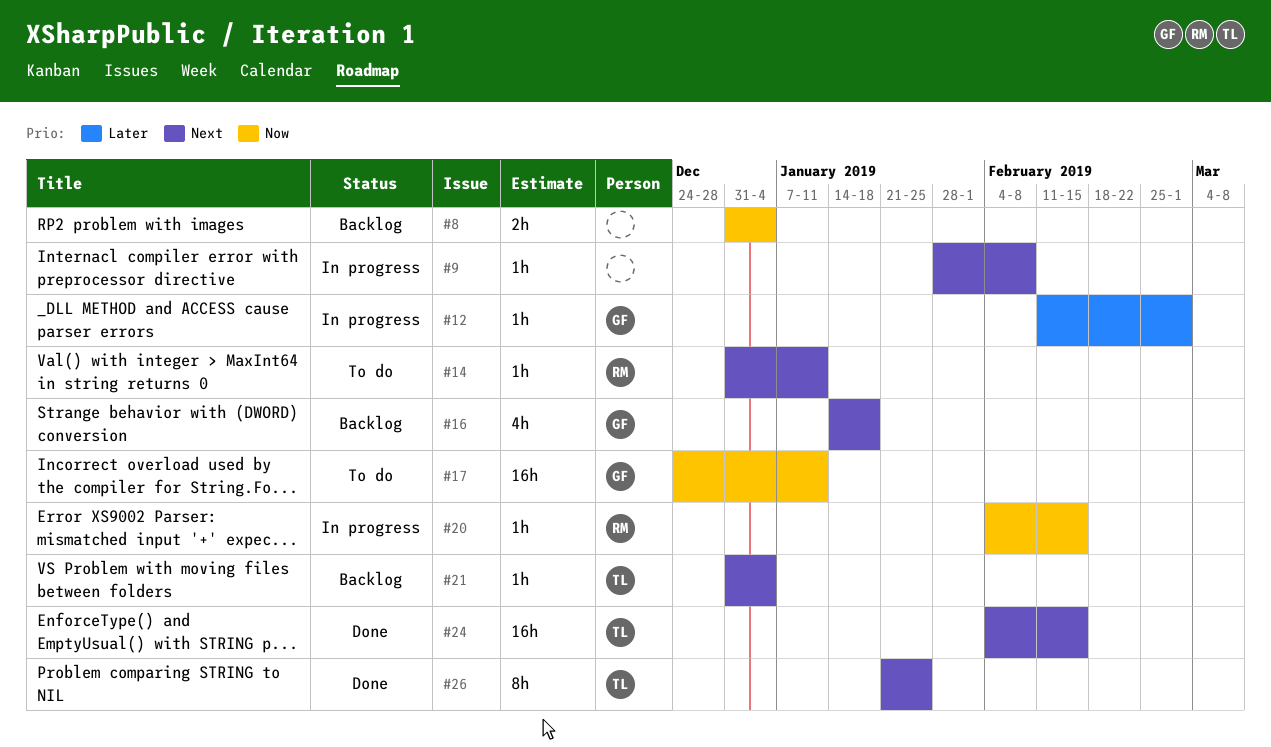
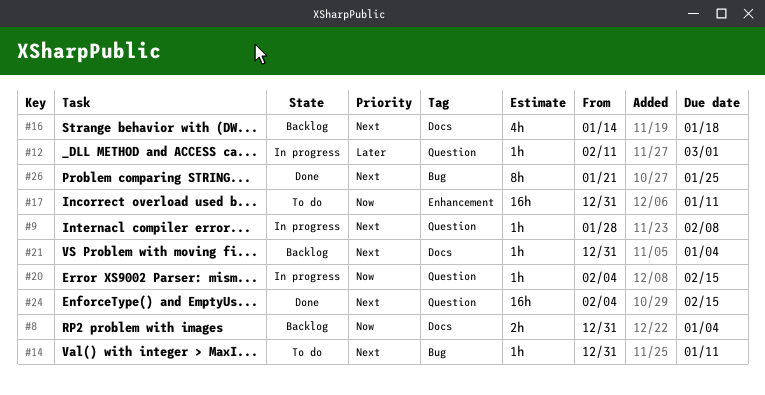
#17, start: Dec 24 -> Dec 31

